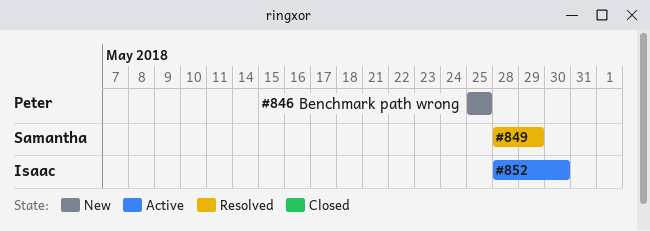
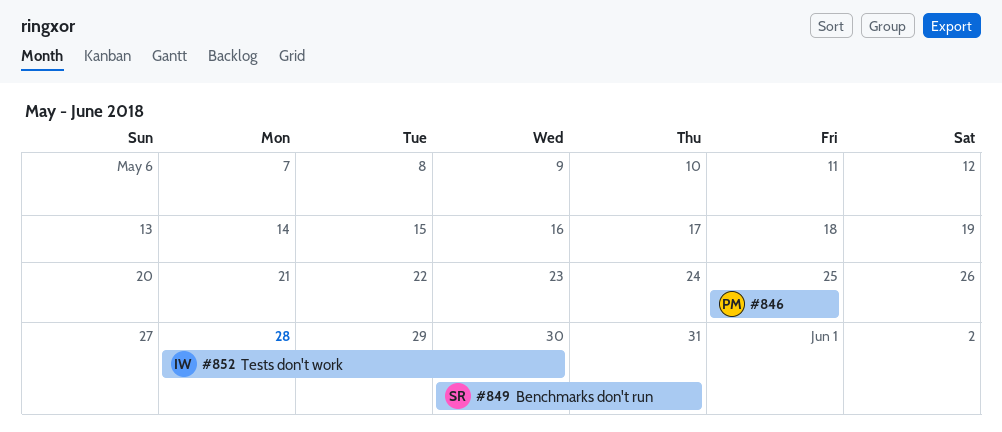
#849, start: May 28 -> May 30
#849, due: May 29 -> May 31

